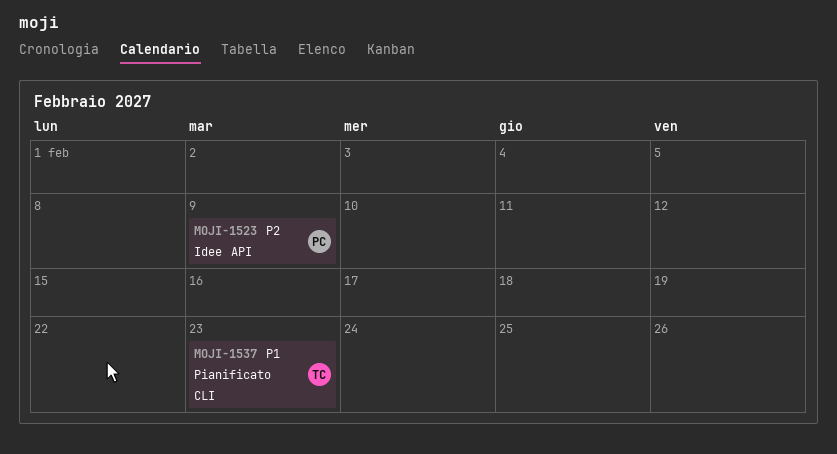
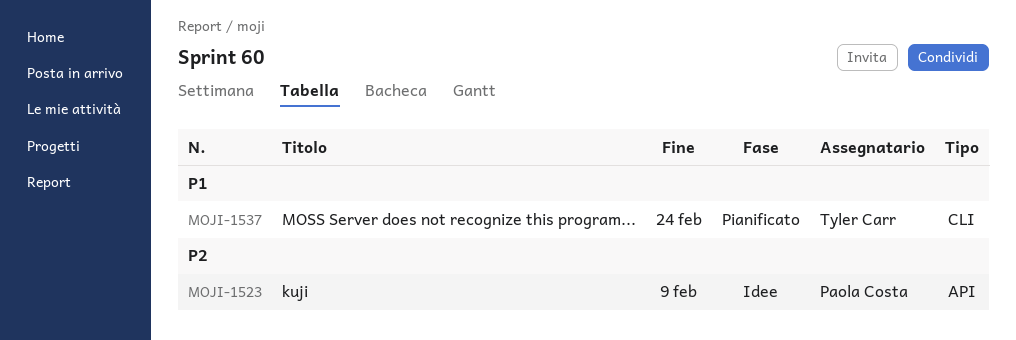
MOJI-1537, due: Feb 23 -> Feb 24

